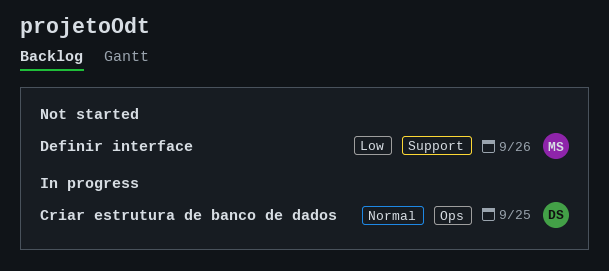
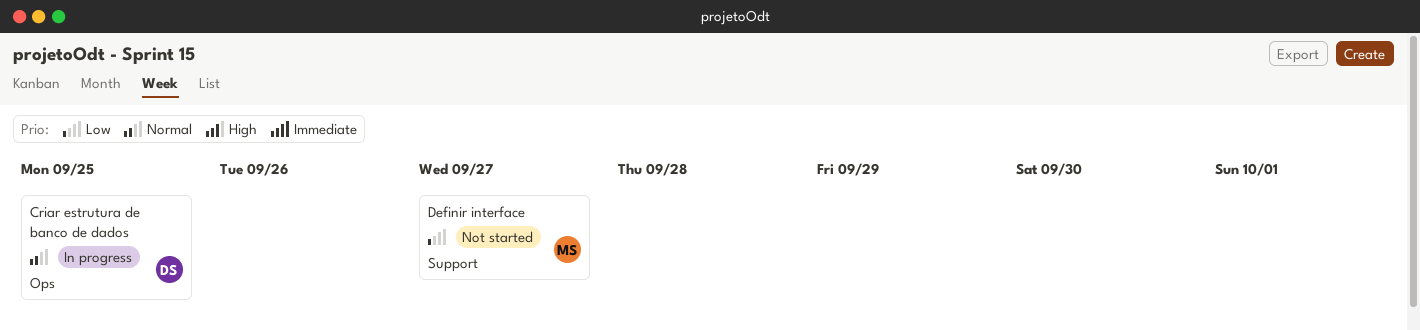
Definir interface, due: Sep 26 -> Sep 27

